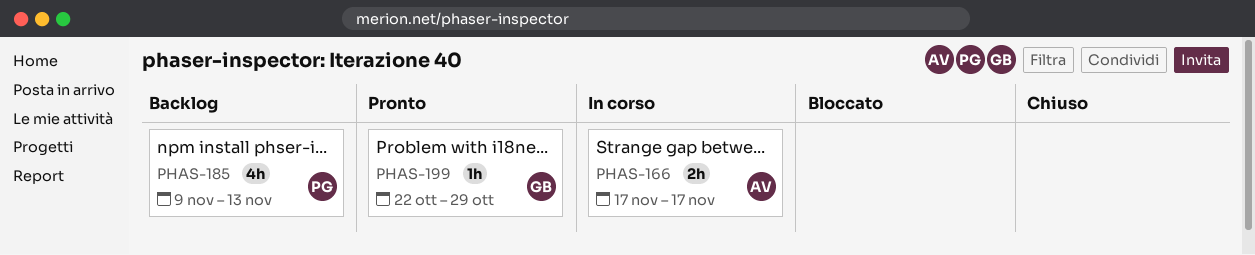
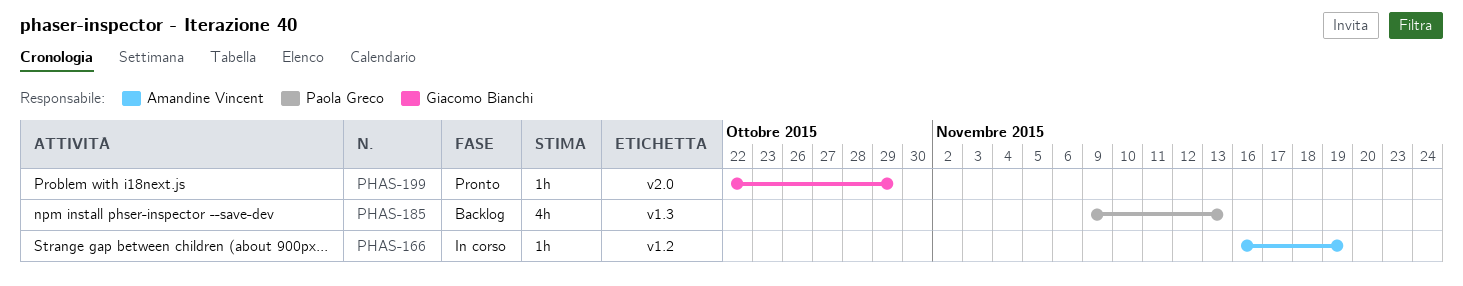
PHAS-166, estimate: 2h -> 1h
PHAS-166, start: Nov 17 -> Nov 16
PHAS-166, due: Nov 17 -> Nov 19

